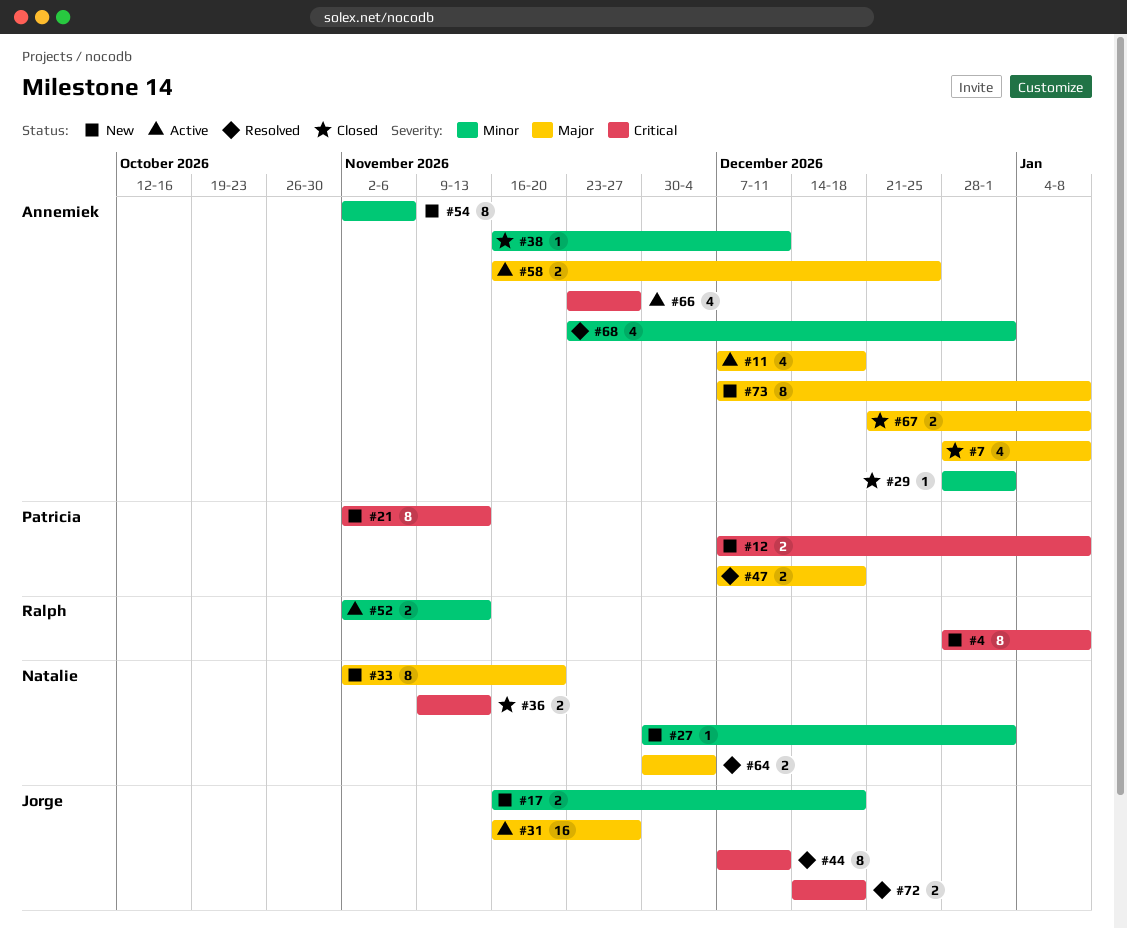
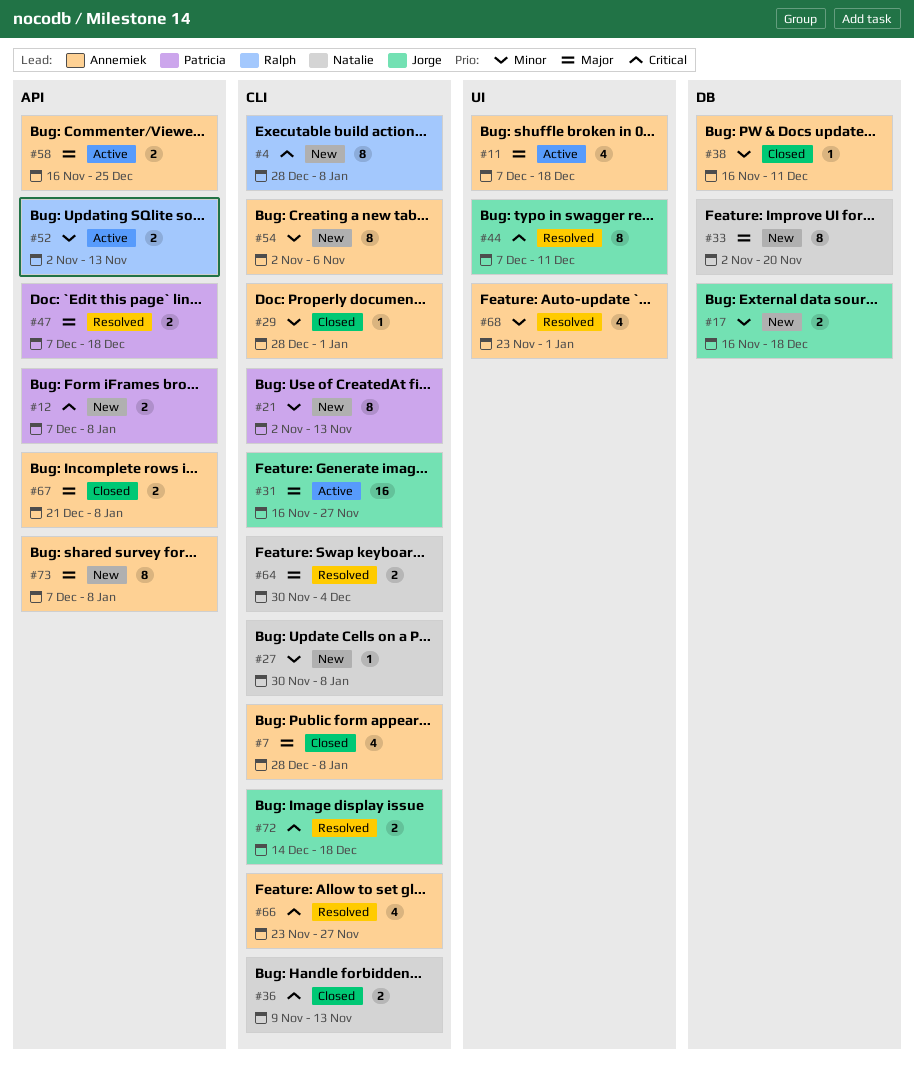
#21, priority: Critical -> Minor
#27, due: Jan 1 -> Jan 8
#66, status: Active -> Resolved

